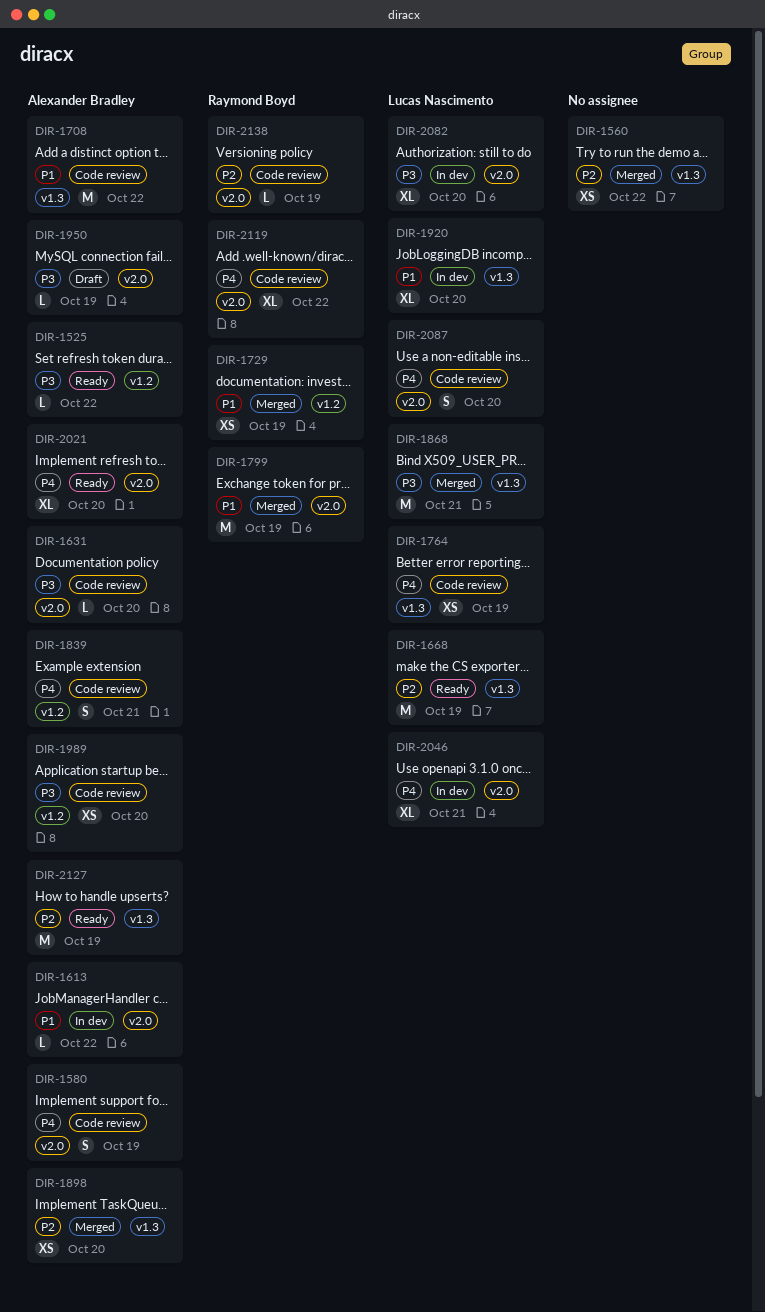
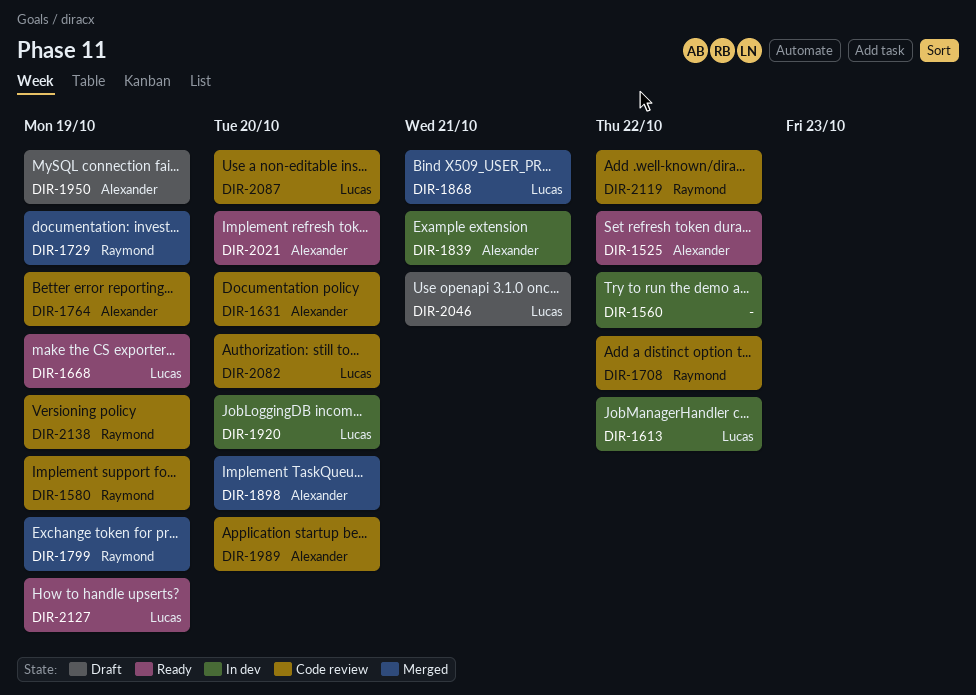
DIR-1560, status: Merged -> In dev
DIR-1580, owner: Alexander Bradley -> Raymond Boyd
DIR-1613, owner: Alexander Bradley -> Lucas Nascimento
DIR-1708, owner: Alexander Bradley -> Raymond Boyd
DIR-1764, owner: Lucas Nascimento -> Alexander Bradley
DIR-1839, status: Code review -> In dev
DIR-2046, status: In dev -> Draft
DIR-2082, status: In dev -> Code review
DIR-2127, owner: Alexander Bradley -> Lucas Nascimento

